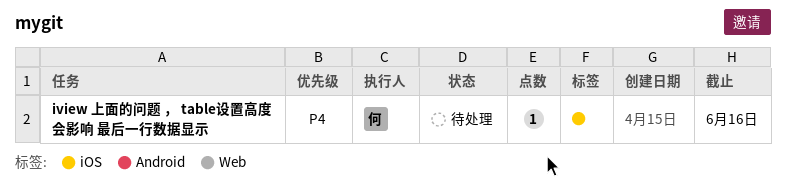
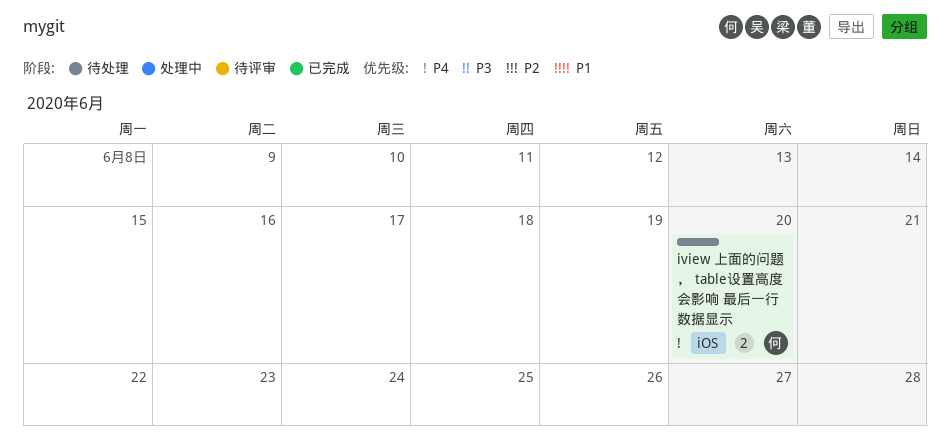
iview 上面的问题 ， table设置高度会影响 最后一行数据显示, estimate: 1 -> 2
iview 上面的问题 ， table设置高度会影响 最后一行数据显示, due: Jun 16 -> Jun 20

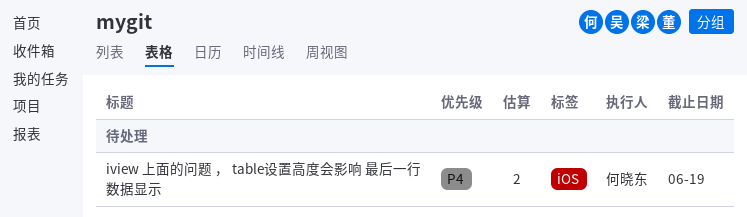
iview 上面的问题 ， table设置高度会影响 最后一行数据显示, due: Jun 20 -> Jun 19

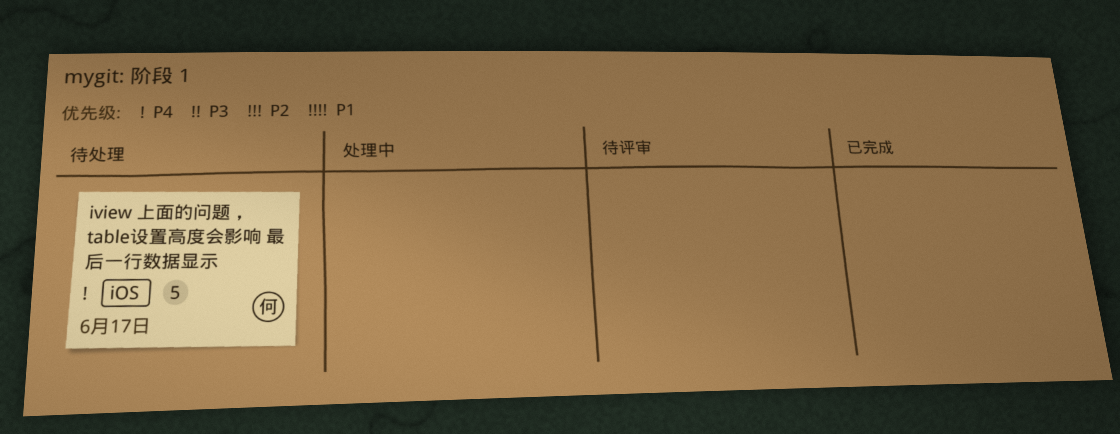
iview 上面的问题 ， table设置高度会影响 最后一行数据显示, estimate: 2 -> 5
iview 上面的问题 ， table设置高度会影响 最后一行数据显示, due: Jun 19 -> Jun 17

